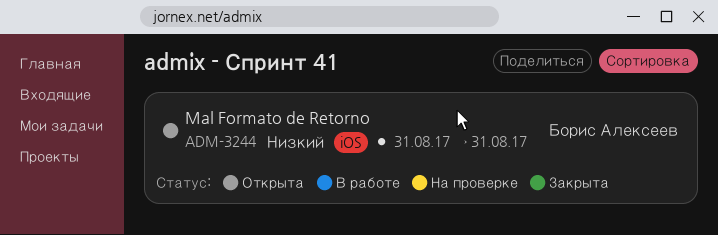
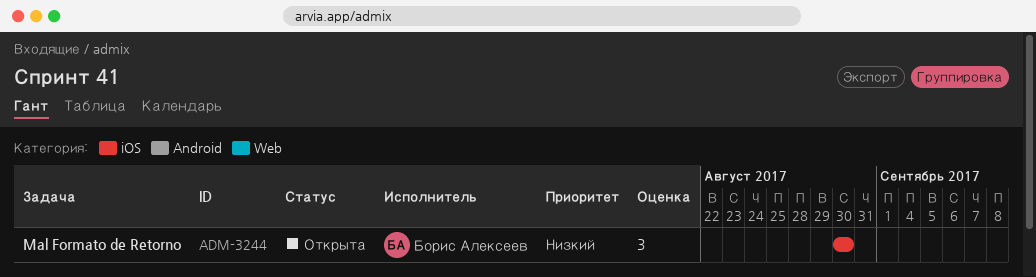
ADM-3244, estimate: 1 -> 3
ADM-3244, start: Aug 31 -> Aug 30
ADM-3244, due: Aug 31 -> Aug 30

